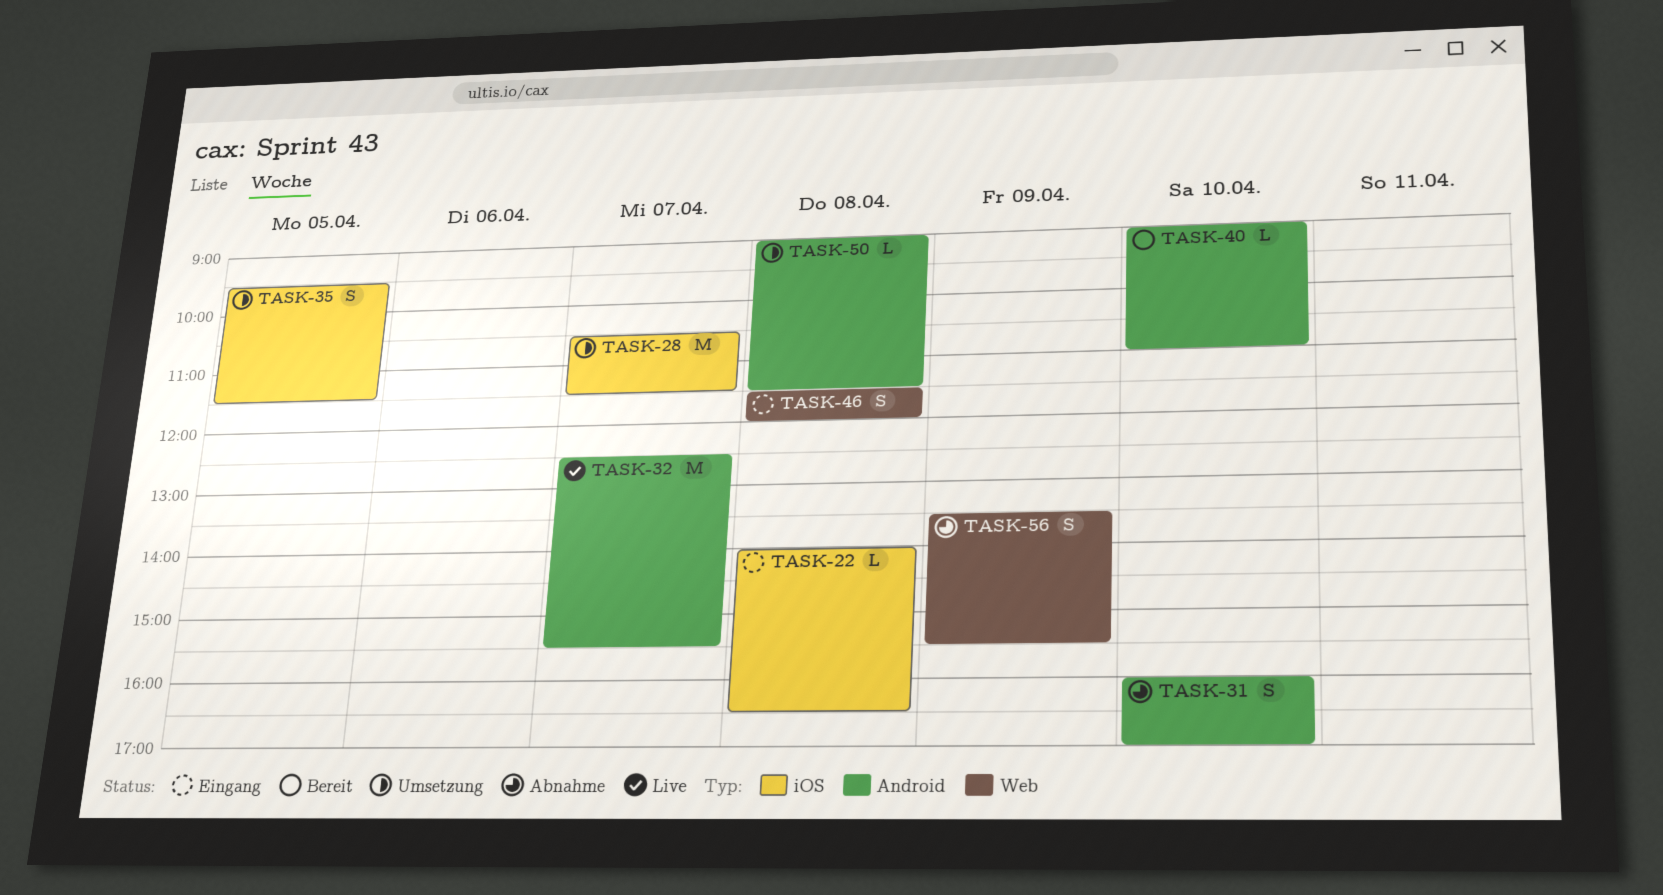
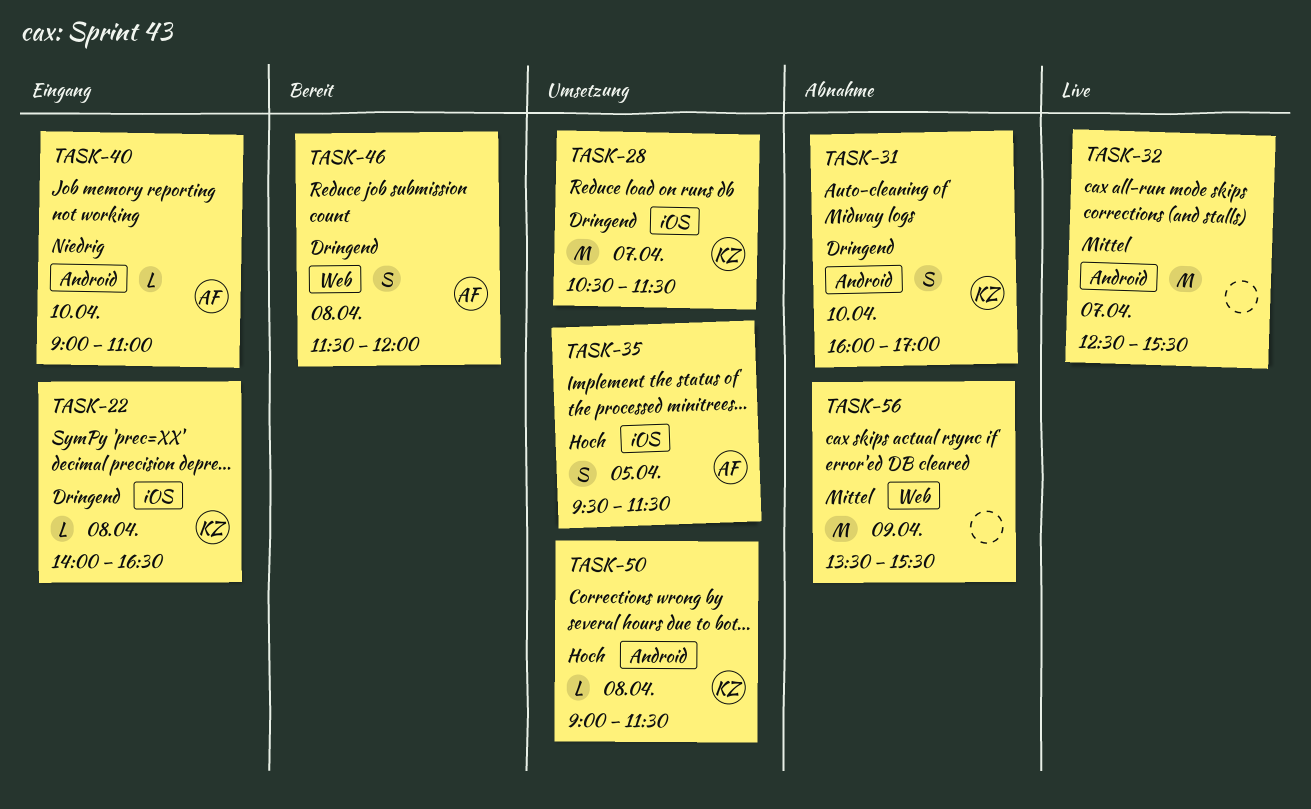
TASK-40, status: Bereit -> Eingang
TASK-46, status: Eingang -> Bereit
TASK-56, estimate: S -> M

